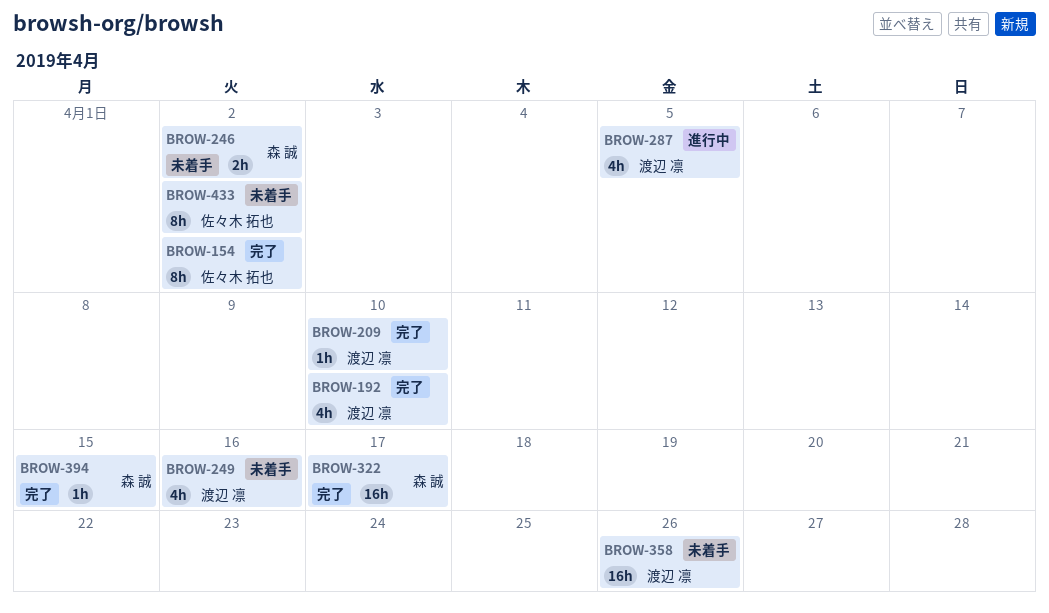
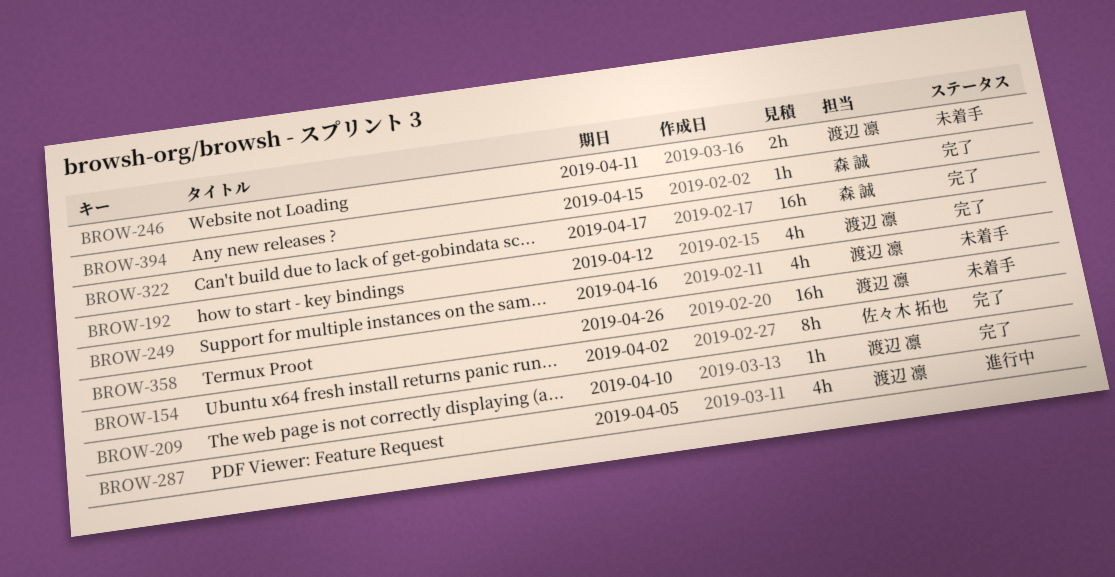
BROW-192, due: Apr 10 -> Apr 12
BROW-246, owner: 森 誠 -> 渡辺 凛
BROW-246, due: Apr 2 -> Apr 11
BROW-433: present -> none

